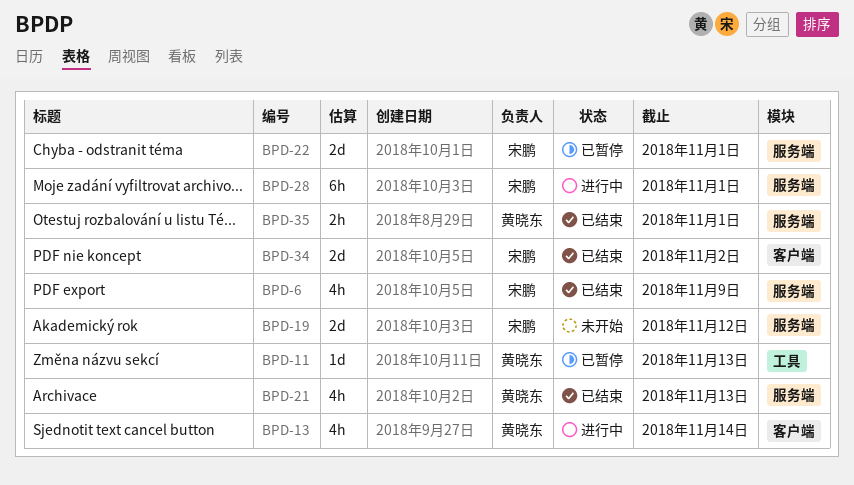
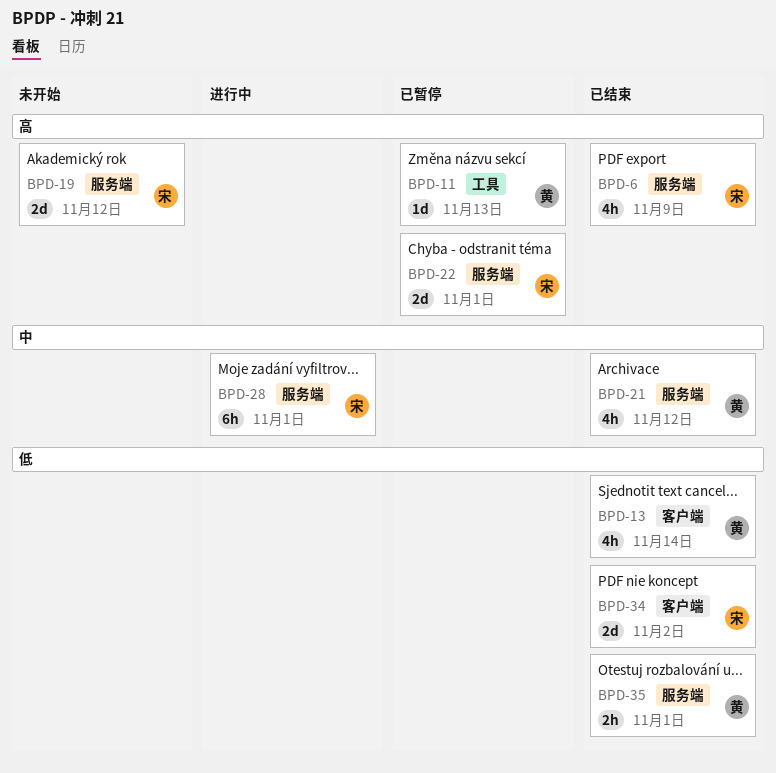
BPD-13, status: 进行中 -> 已结束
BPD-21, due: Nov 13 -> Nov 12

